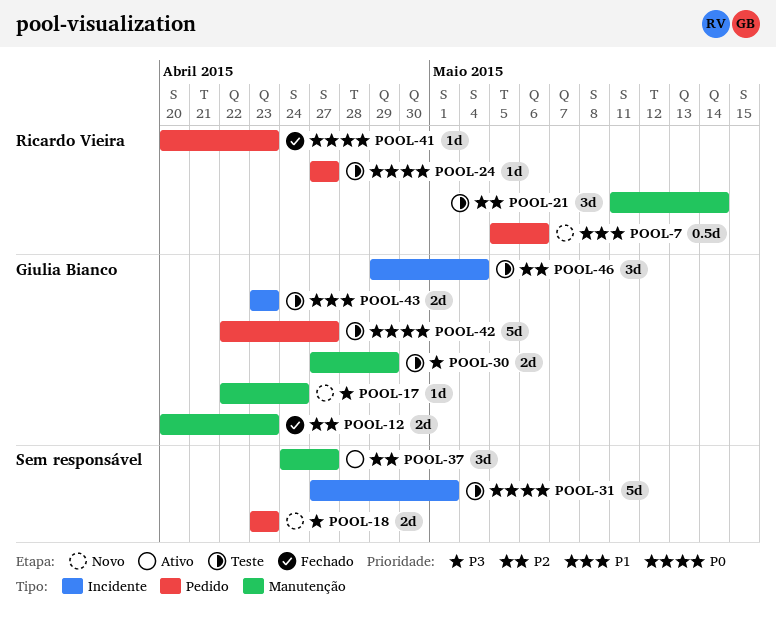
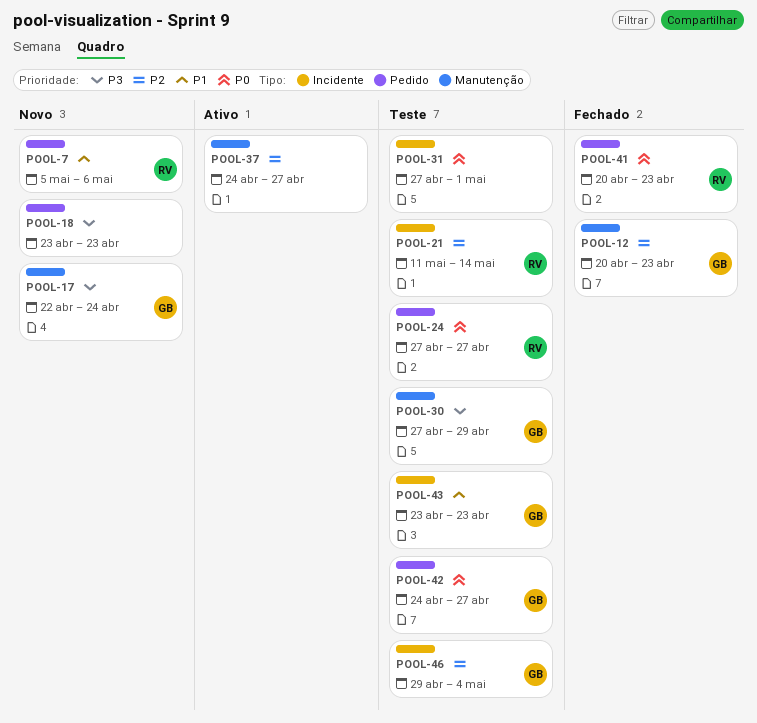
POOL-21, label: Manutenção -> Incidente
POOL-42, start: Apr 22 -> Apr 24

